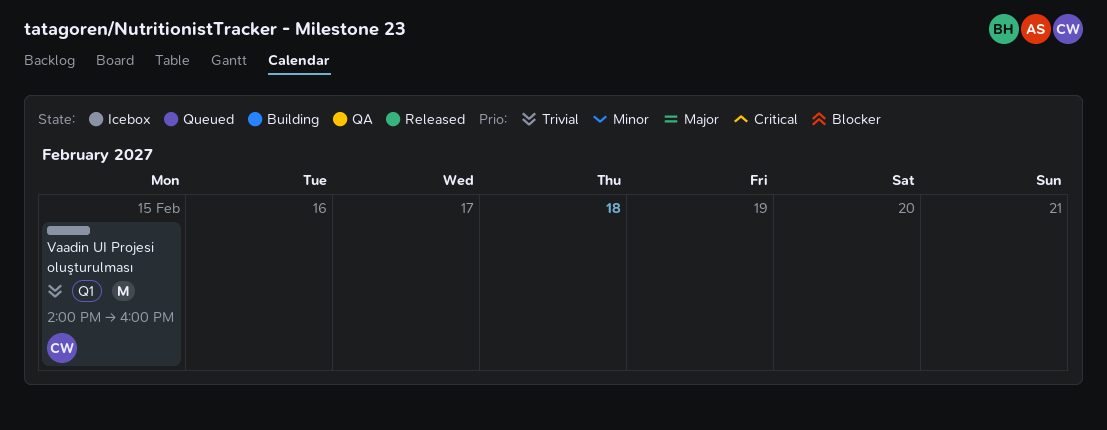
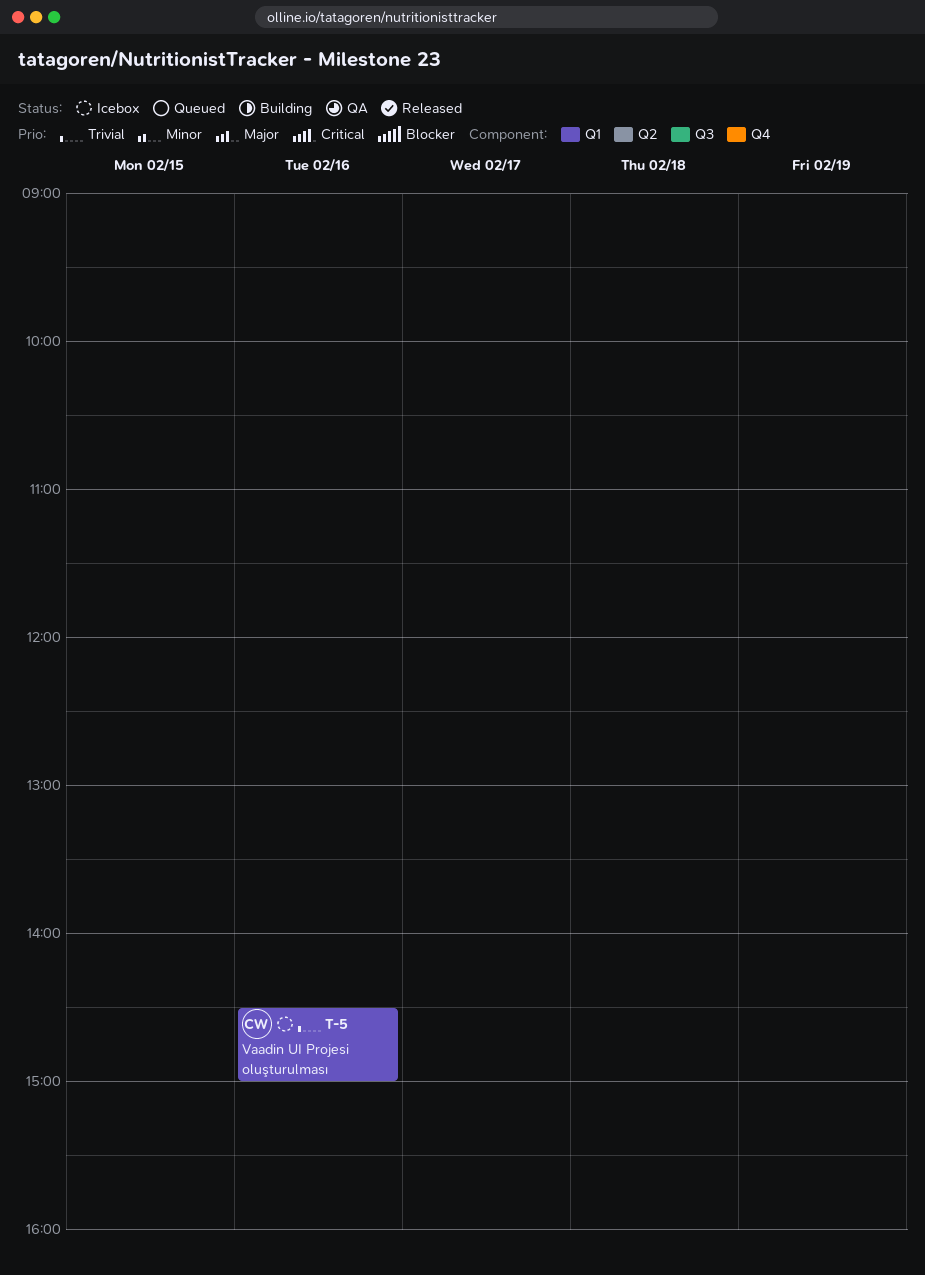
Vaadin UI Projesi oluşturulması, day: Feb 15 -> Feb 16
Vaadin UI Projesi oluşturulması, begins: 14:00 -> 14:30
Vaadin UI Projesi oluşturulması, ends: 16:00 -> 15:00

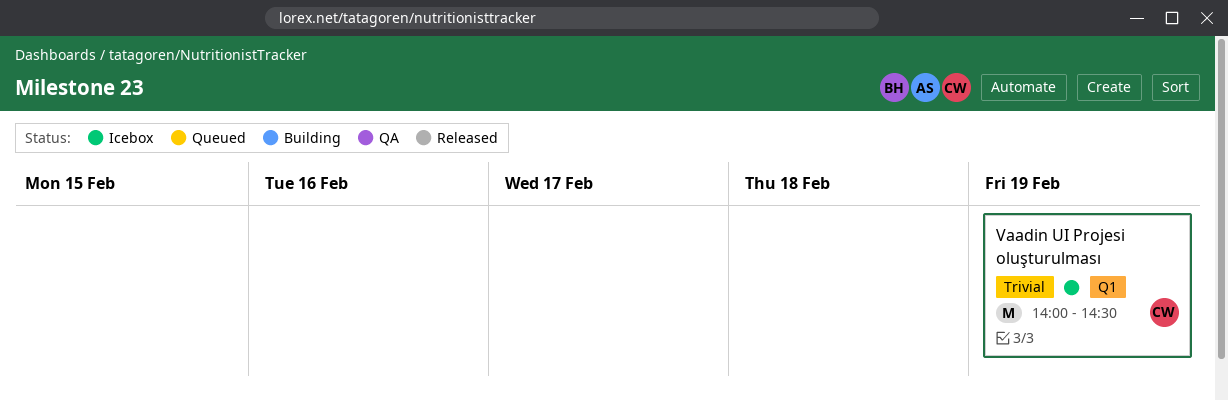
Vaadin UI Projesi oluşturulması, day: Feb 16 -> Feb 19
Vaadin UI Projesi oluşturulması, begins: 14:30 -> 14:00
Vaadin UI Projesi oluşturulması, ends: 15:00 -> 14:30

